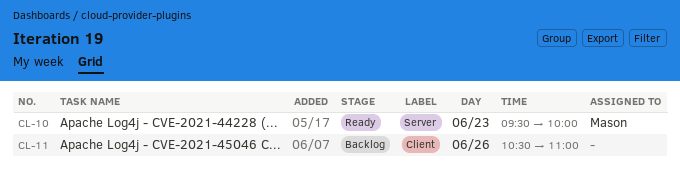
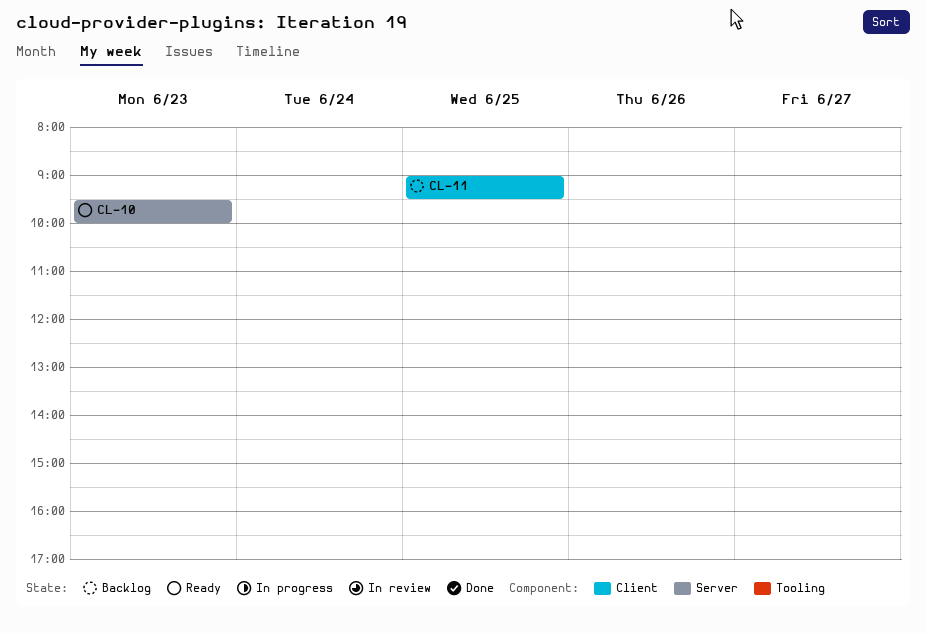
CL-11, day: Jun 26 -> Jun 25
CL-11, begins: 10:30 -> 09:00
CL-11, ends: 11:00 -> 09:30

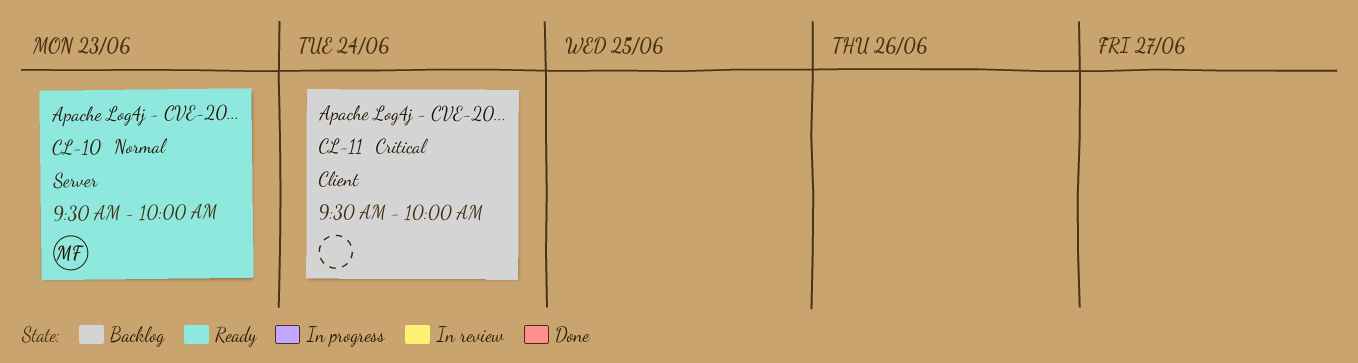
CL-11, day: Jun 25 -> Jun 24
CL-11, begins: 09:00 -> 09:30
CL-11, ends: 09:30 -> 10:00

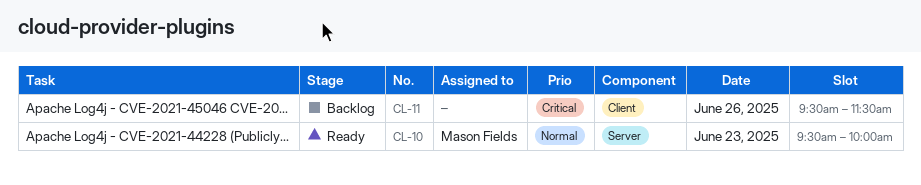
CL-11, day: Jun 24 -> Jun 26
CL-11, ends: 10:00 -> 11:30

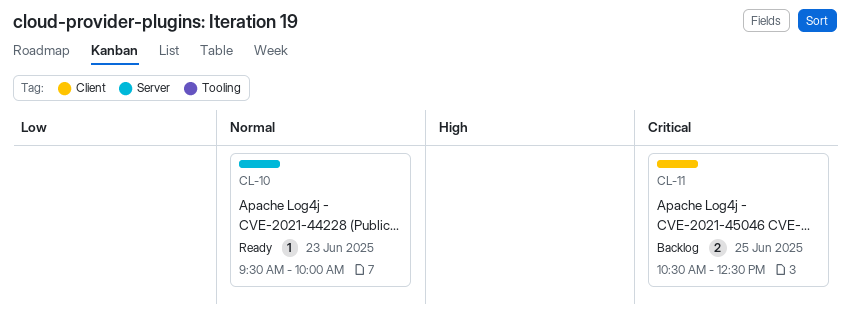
CL-11, day: Jun 26 -> Jun 25
CL-11, begins: 09:30 -> 10:30
CL-11, ends: 11:30 -> 12:30

